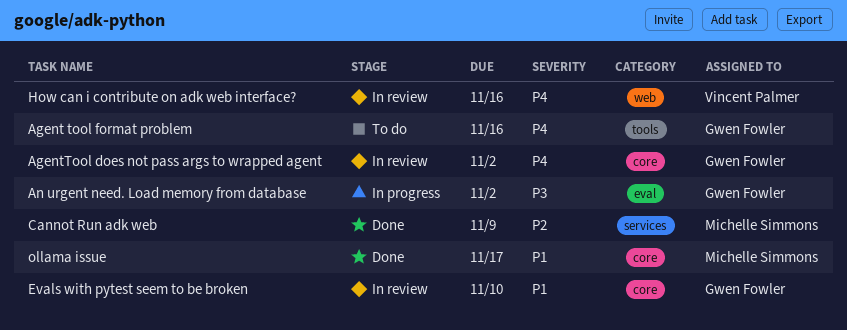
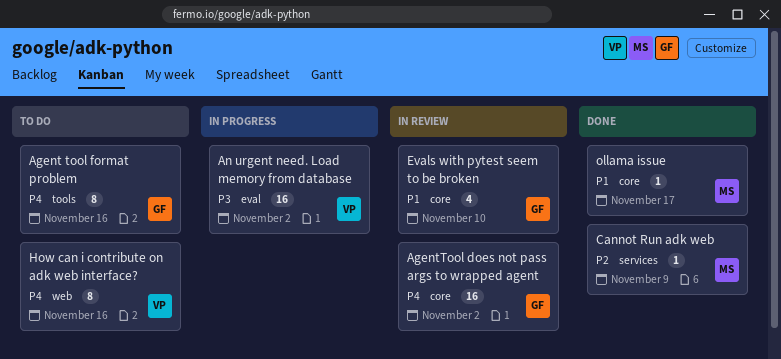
An urgent need. Load memory from database, owner: Gwen Fowler -> Vincent Palmer
How can i contribute on adk web interface?, status: In review -> To do

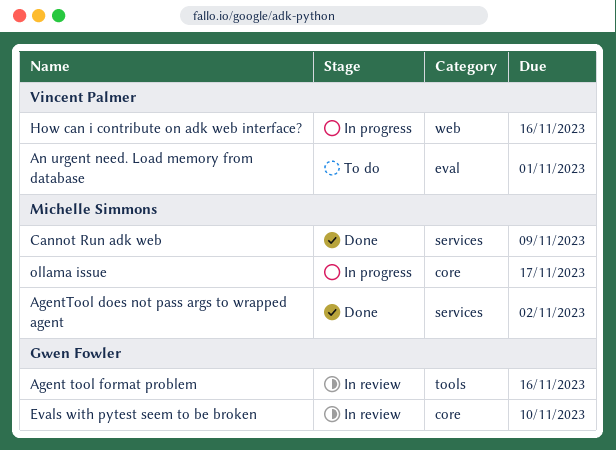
Agent tool format problem, status: To do -> In review
AgentTool does not pass args to wrapped agent, status: In review -> Done
AgentTool does not pass args to wrapped agent, owner: Gwen Fowler -> Michelle Simmons
AgentTool does not pass args to wrapped agent, label: core -> services
An urgent need. Load memory from database, status: In progress -> To do
An urgent need. Load memory from database, due: Nov 2 -> Nov 1
How can i contribute on adk web interface?, status: To do -> In progress
ollama issue, status: Done -> In progress

